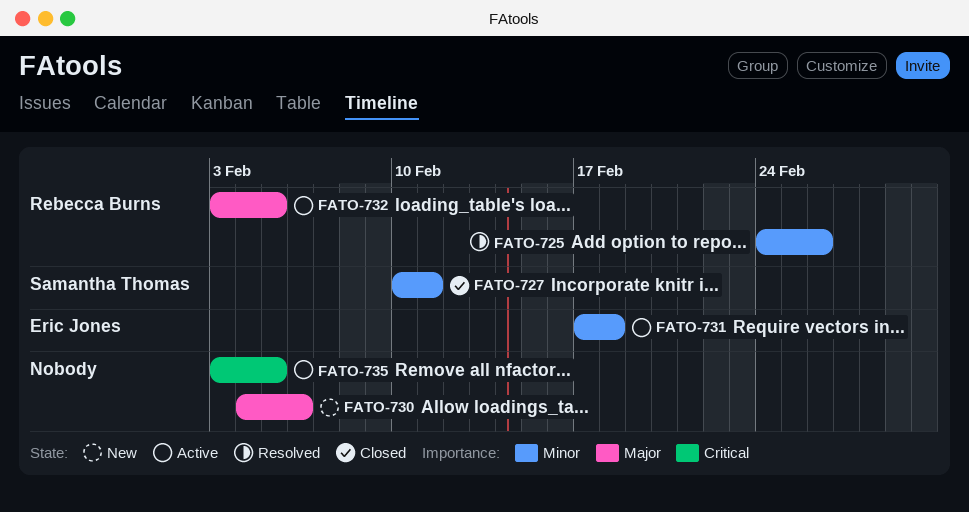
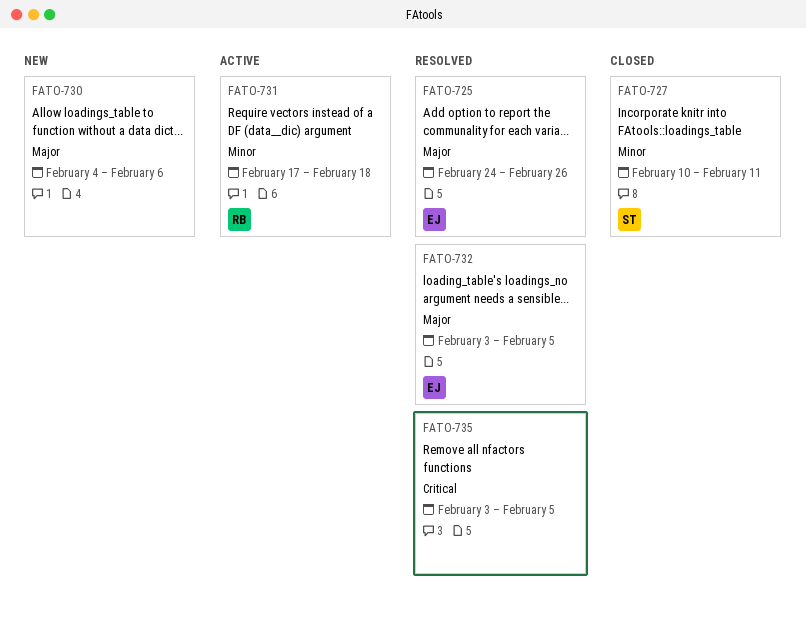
FATO-725, owner: Rebecca Burns -> Eric Jones
FATO-725, priority: Minor -> Major
FATO-731, owner: Eric Jones -> Rebecca Burns
FATO-732, status: Active -> Resolved
FATO-732, owner: Rebecca Burns -> Eric Jones
FATO-735, status: Active -> Resolved

